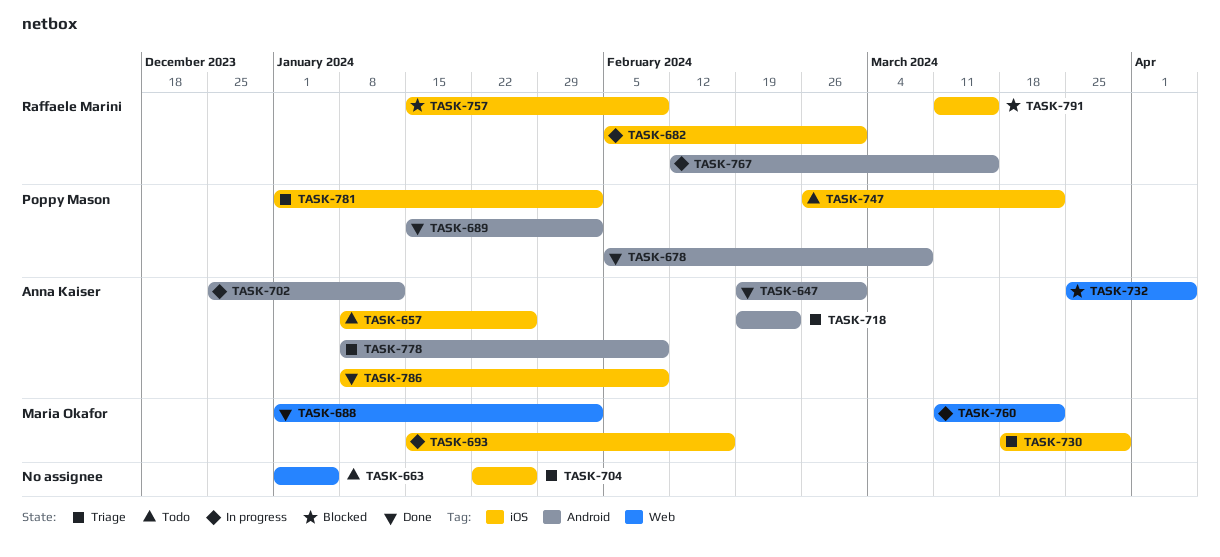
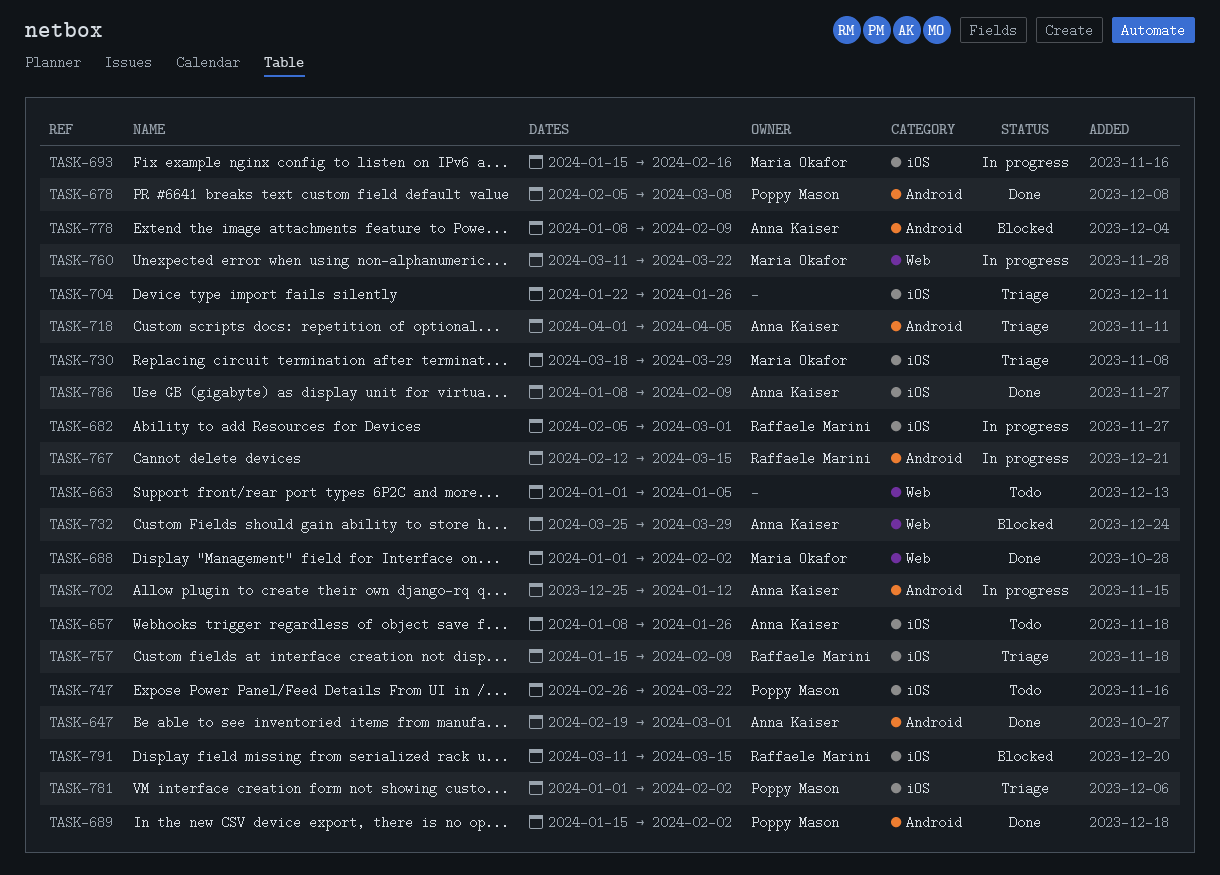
TASK-718, start: Feb 19 -> Apr 1
TASK-718, due: Feb 23 -> Apr 5
TASK-732, due: Apr 5 -> Mar 29
TASK-757, status: Blocked -> Triage
TASK-778, status: Triage -> Blocked

